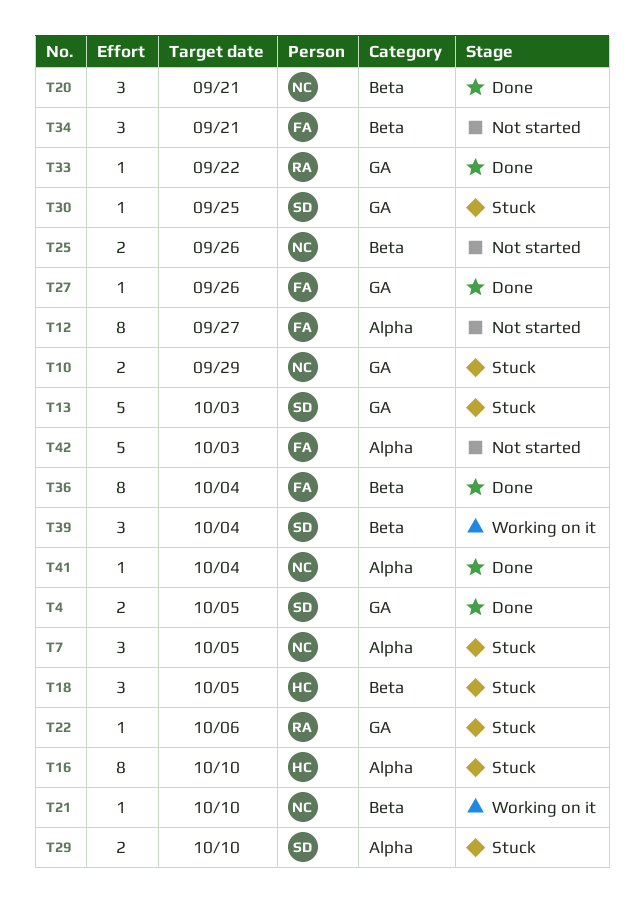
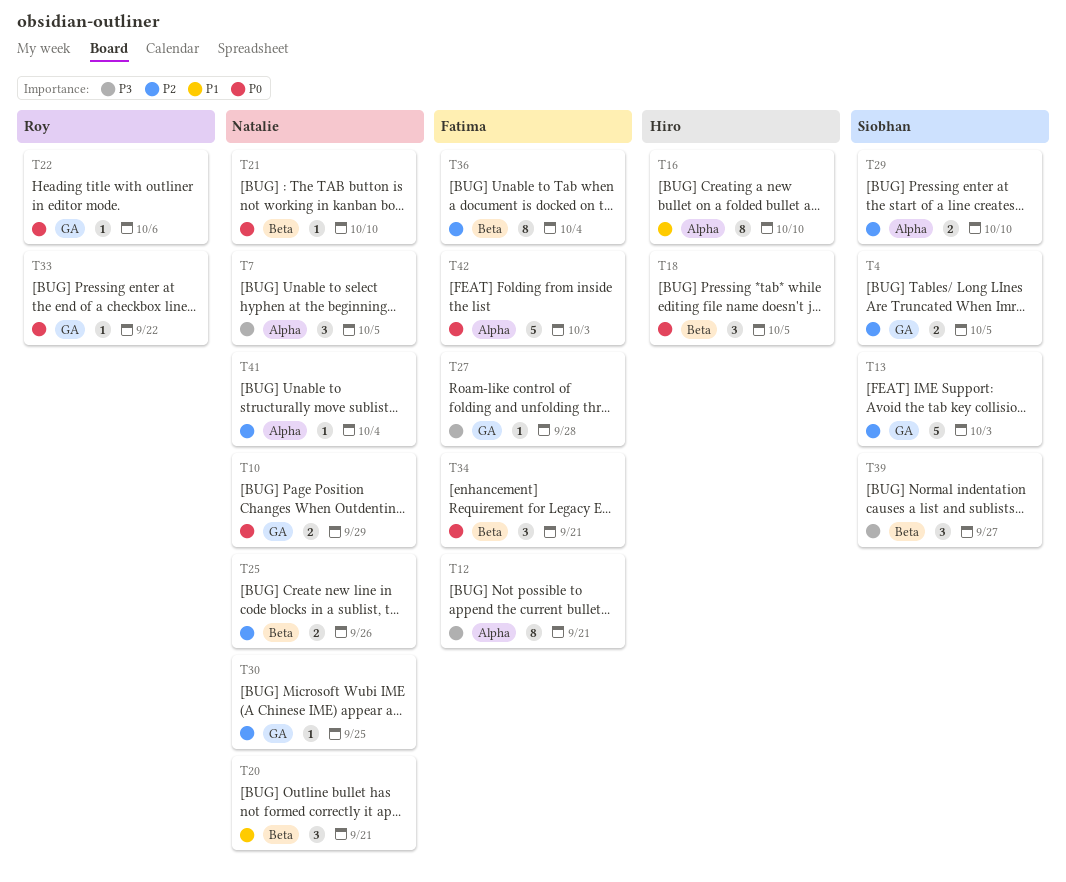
T12, due: Sep 27 -> Sep 21
T27, due: Sep 26 -> Sep 28
T30, owner: Siobhan -> Natalie
T39, due: Oct 4 -> Sep 27

